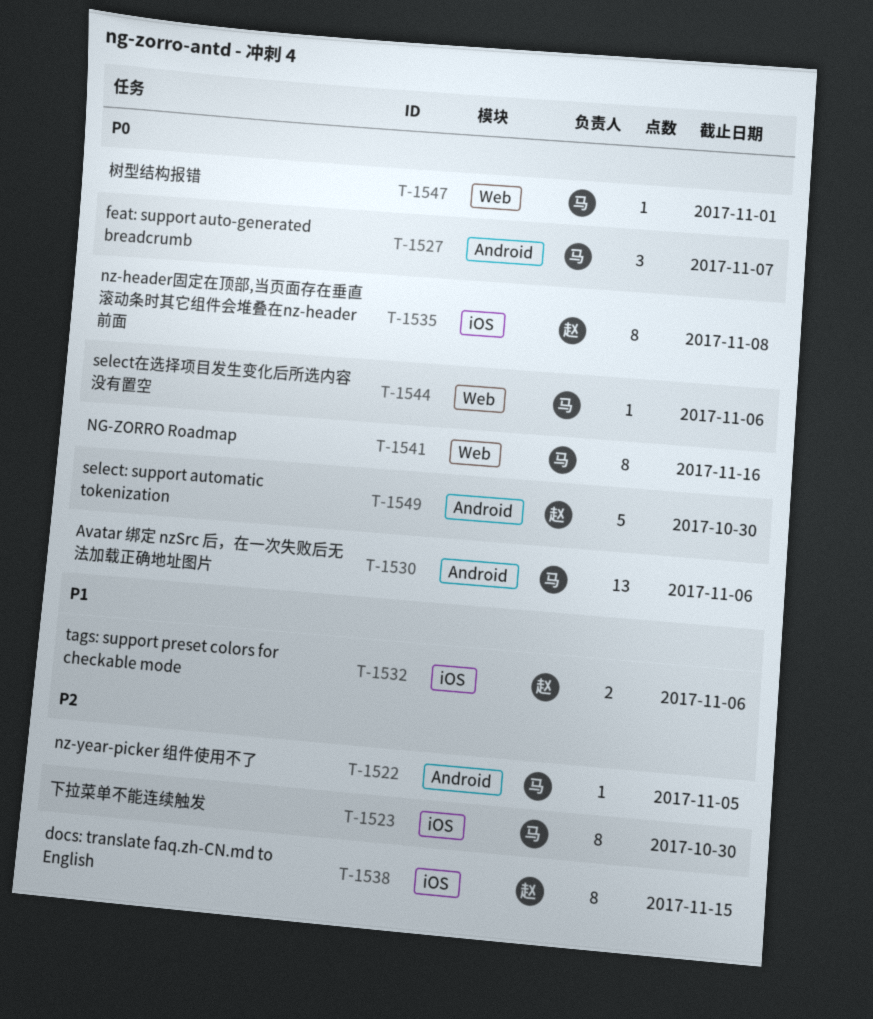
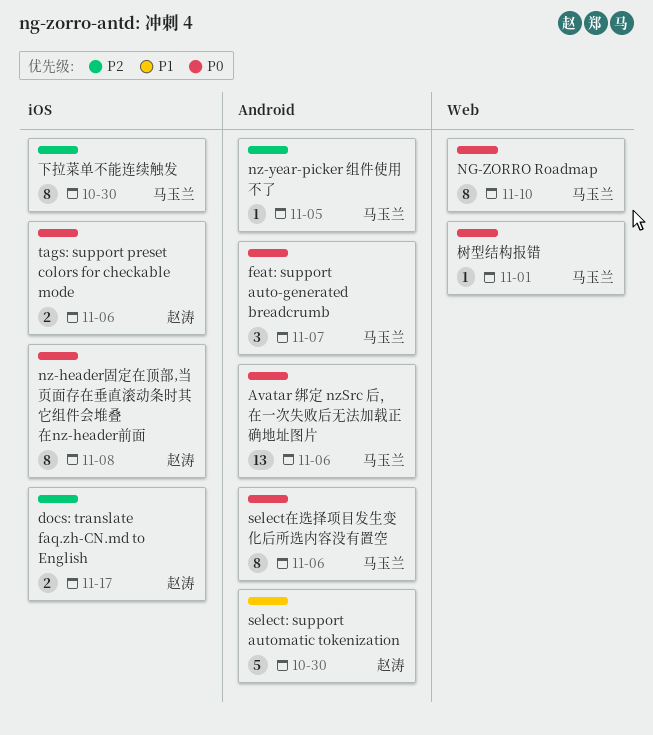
docs: translate faq.zh-CN.md to English, estimate: 8 -> 2
docs: translate faq.zh-CN.md to English, due: Nov 15 -> Nov 17
NG-ZORRO Roadmap, due: Nov 16 -> Nov 10
select: support automatic tokenization, priority: P0 -> P1
select在选择项目发生变化后所选内容没有置空, label: Web -> Android
select在选择项目发生变化后所选内容没有置空, estimate: 1 -> 8
tags: support preset colors for checkable mode, priority: P1 -> P0

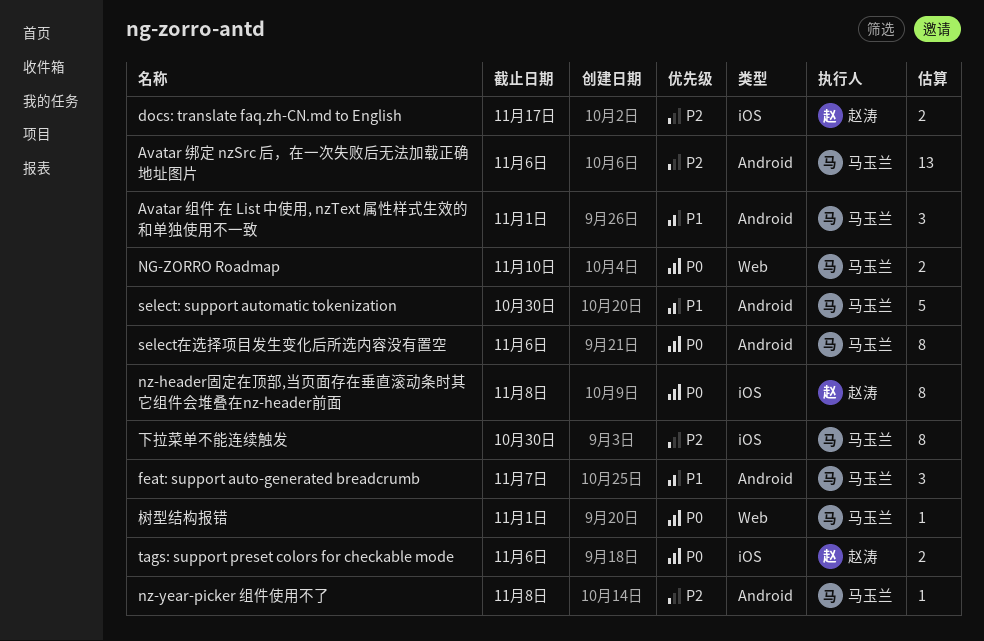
Avatar 组件 在 List 中使用, nzText 属性样式生效的和单独使用不一致: none -> present
Avatar 绑定 nzSrc 后，在一次失败后无法加载正确地址图片, priority: P0 -> P2
feat: support auto-generated breadcrumb, priority: P0 -> P1
NG-ZORRO Roadmap, estimate: 8 -> 2
nz-year-picker 组件使用不了, due: Nov 5 -> Nov 8
select: support automatic tokenization, owner: 赵涛 -> 马玉兰

